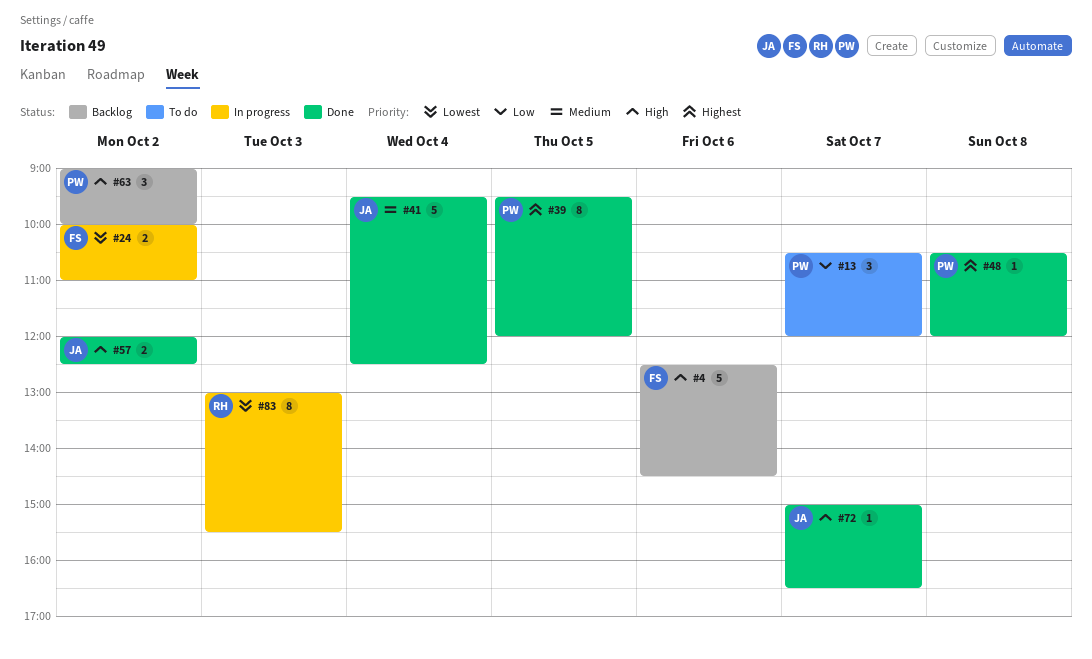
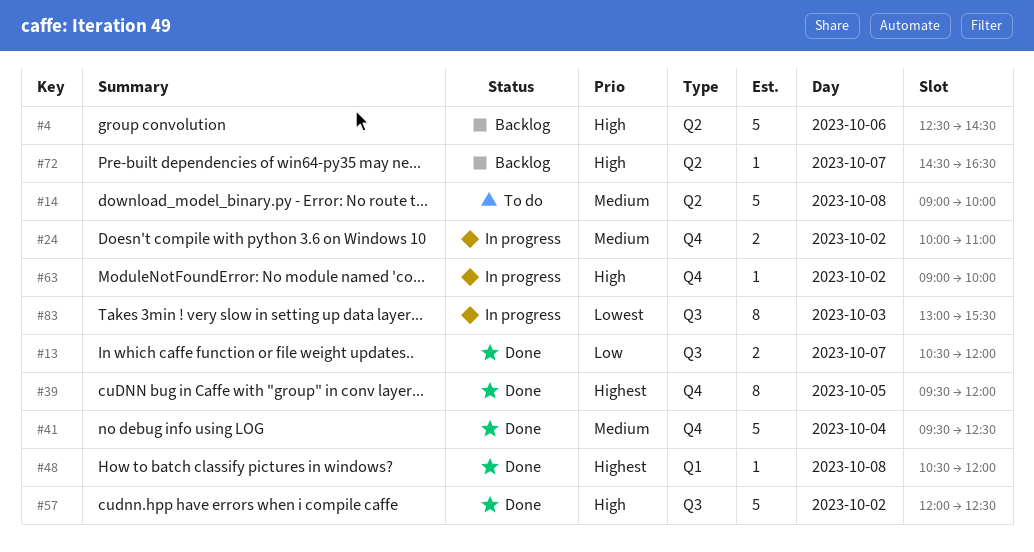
#13, status: To do -> Done
#13, estimate: 3 -> 2
#14: none -> present
#24, priority: Lowest -> Medium
#57, estimate: 2 -> 5
#63, status: Backlog -> In progress
#63, estimate: 3 -> 1
#72, status: Done -> Backlog
#72, begins: 15:00 -> 14:30

